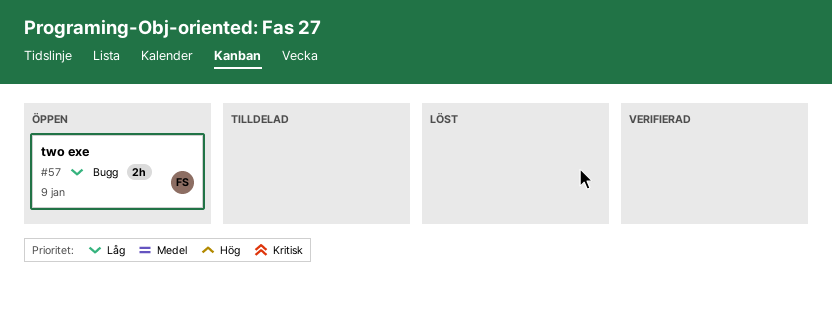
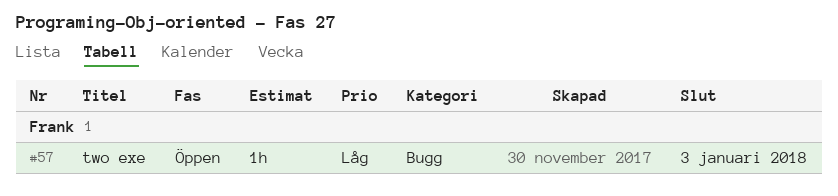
#57, estimate: 2h -> 1h
#57, due: Jan 9 -> Jan 3

